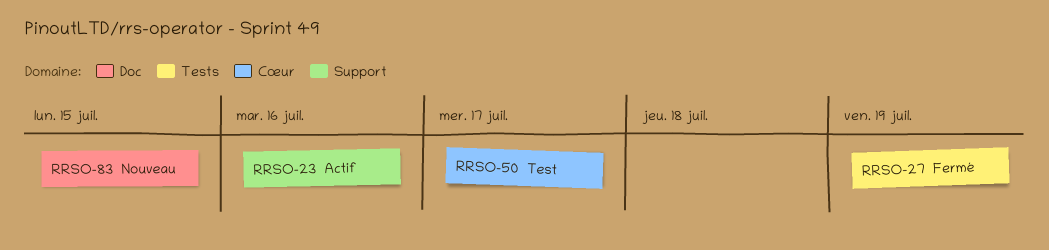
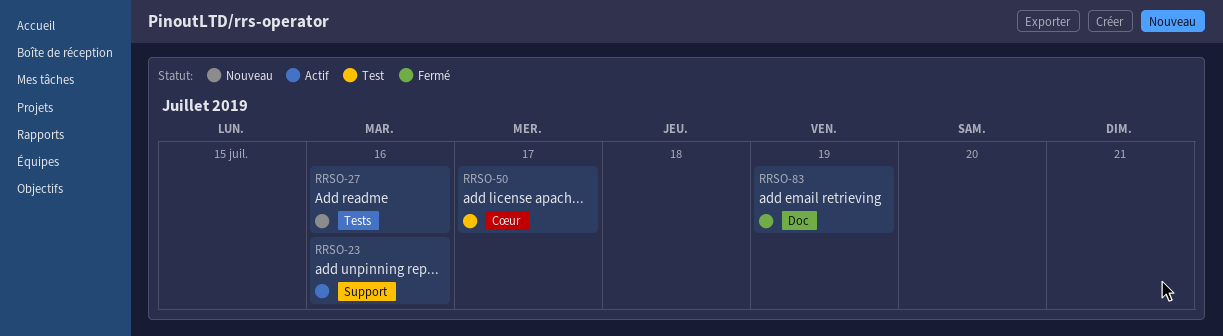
RRSO-27, status: Fermé -> Nouveau
RRSO-27, due: Jul 19 -> Jul 16
RRSO-83, status: Nouveau -> Fermé
RRSO-83, due: Jul 15 -> Jul 19

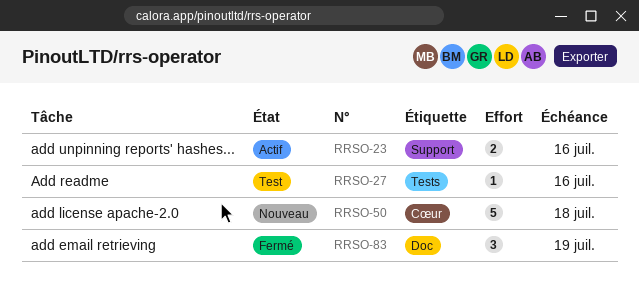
RRSO-27, status: Nouveau -> Test
RRSO-50, status: Test -> Nouveau
RRSO-50, due: Jul 17 -> Jul 18

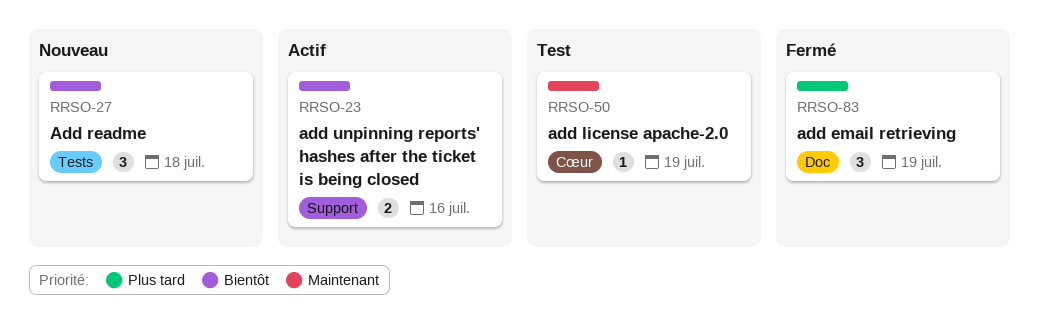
RRSO-27, status: Test -> Nouveau
RRSO-27, estimate: 1 -> 3
RRSO-27, due: Jul 16 -> Jul 18
RRSO-50, status: Nouveau -> Test
RRSO-50, estimate: 5 -> 1
RRSO-50, due: Jul 18 -> Jul 19

